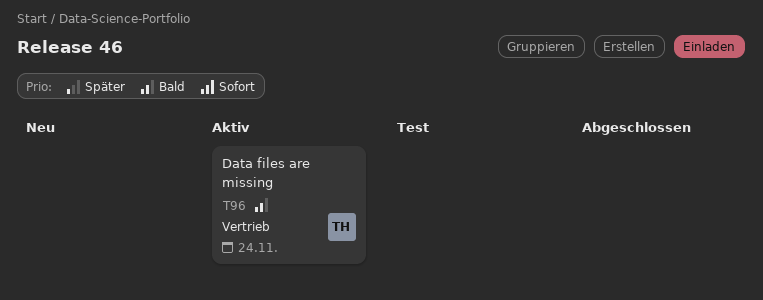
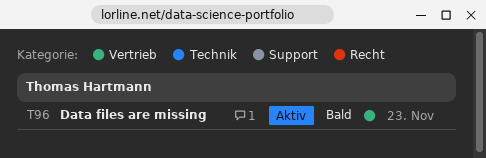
T96, due: Nov 24 -> Nov 23

